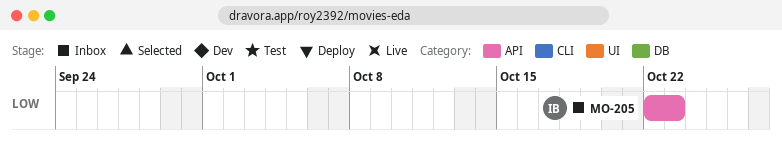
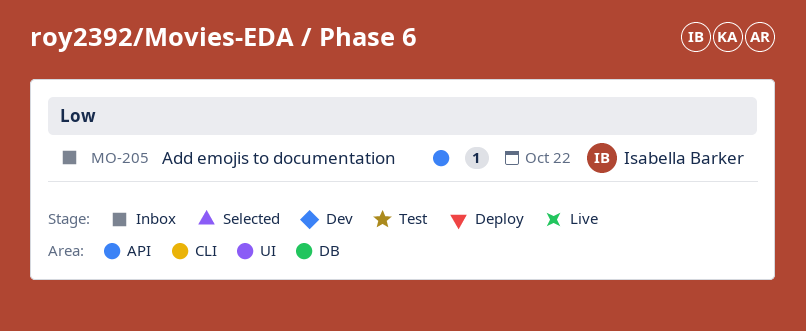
MO-205, due: Oct 23 -> Oct 22

